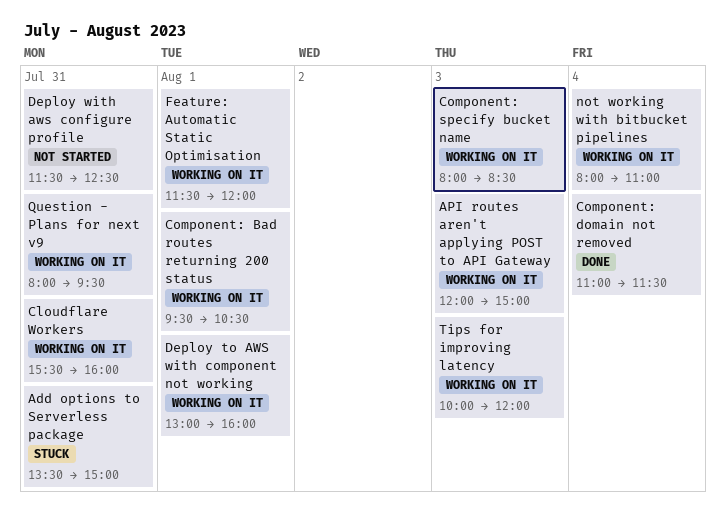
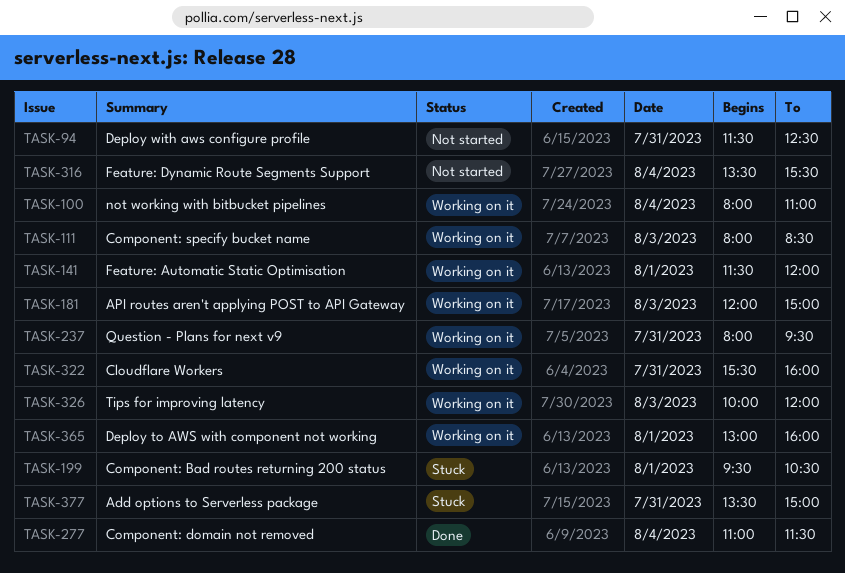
Component: Bad routes returning 200 status, status: Working on it -> Stuck
Feature: Dynamic Route Segments Support: none -> present

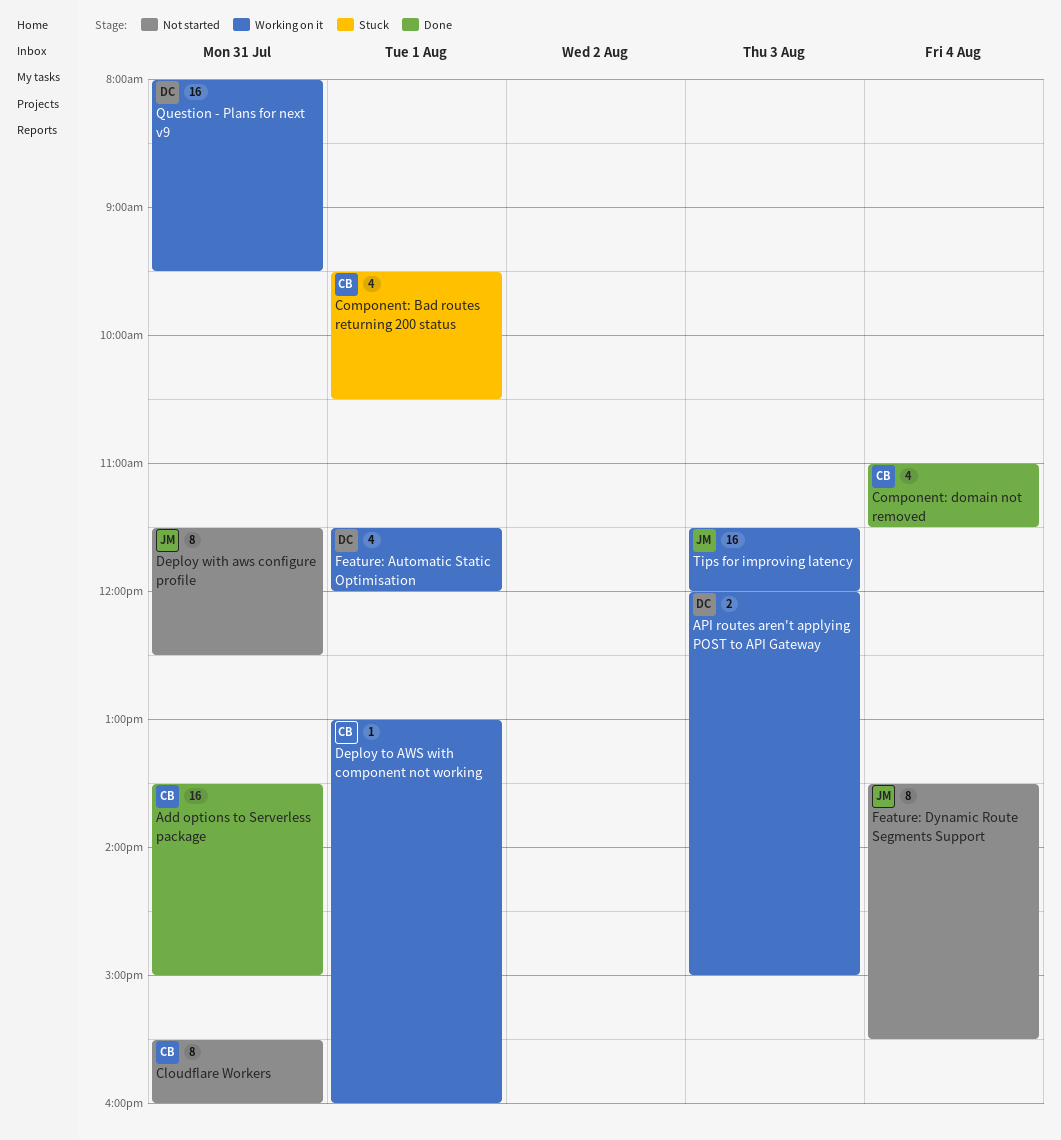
Add options to Serverless package, status: Stuck -> Done
Cloudflare Workers, status: Working on it -> Not started
Component: specify bucket name: present -> none
not working with bitbucket pipelines: present -> none
Tips for improving latency, begins: 10:00 -> 11:30

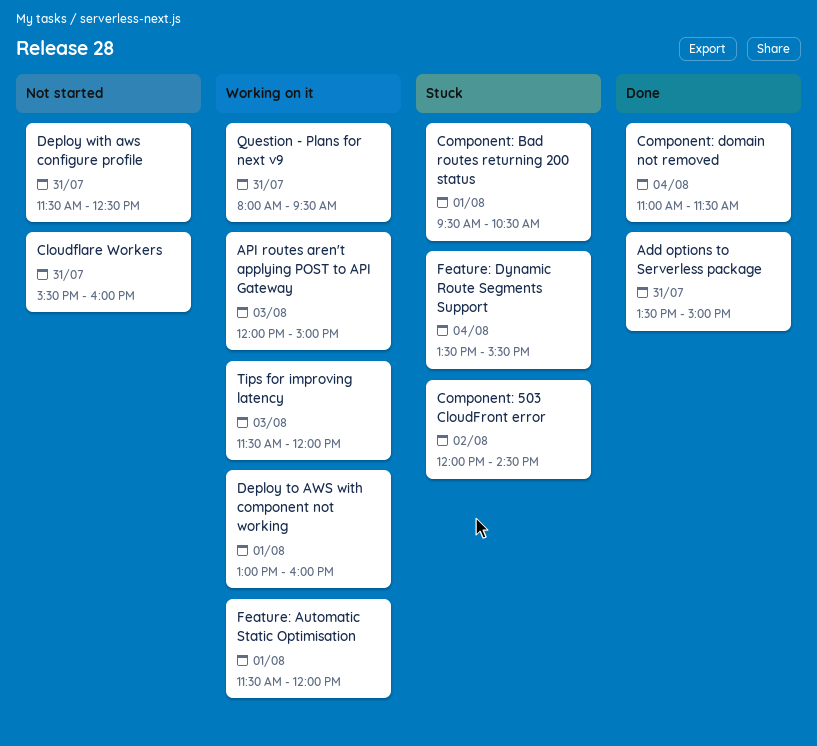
Component: 503 CloudFront error: none -> present
Feature: Dynamic Route Segments Support, status: Not started -> Stuck

